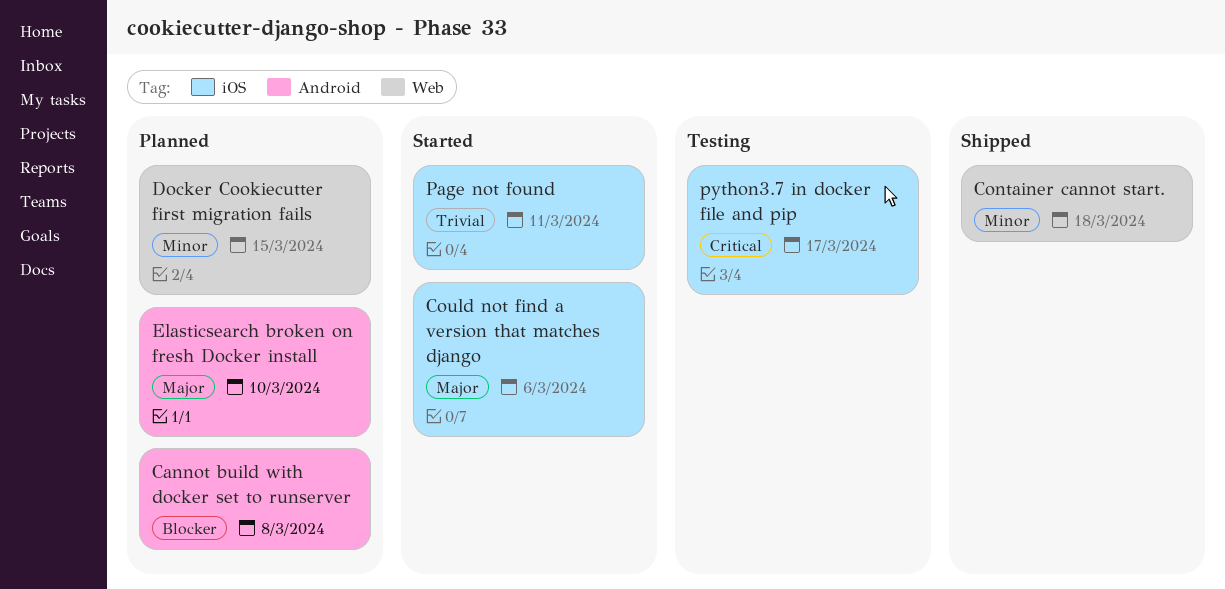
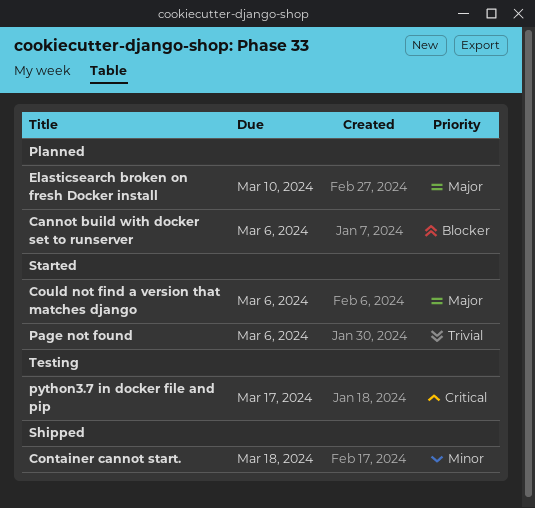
Cannot build with docker set to runserver, due: Mar 8 -> Mar 6
Docker Cookiecutter first migration fails: present -> none
Page not found, due: Mar 11 -> Mar 6

